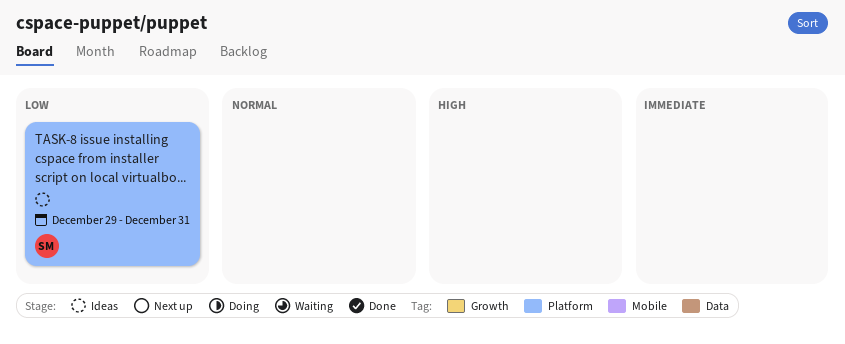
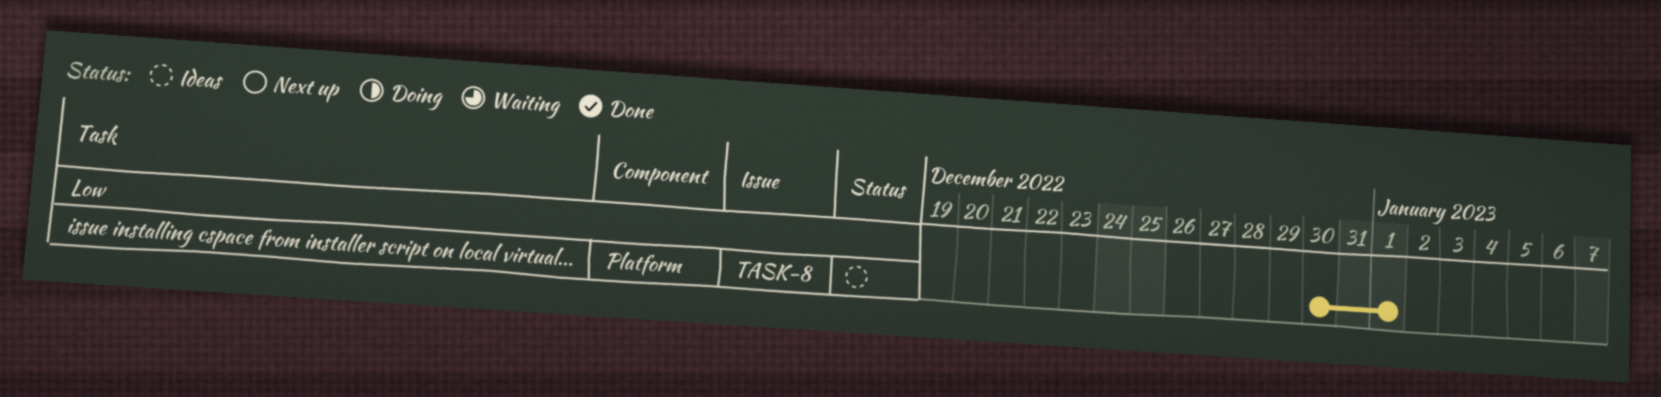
TASK-8, start: Dec 29 -> Dec 30
TASK-8, due: Dec 31 -> Jan 1

